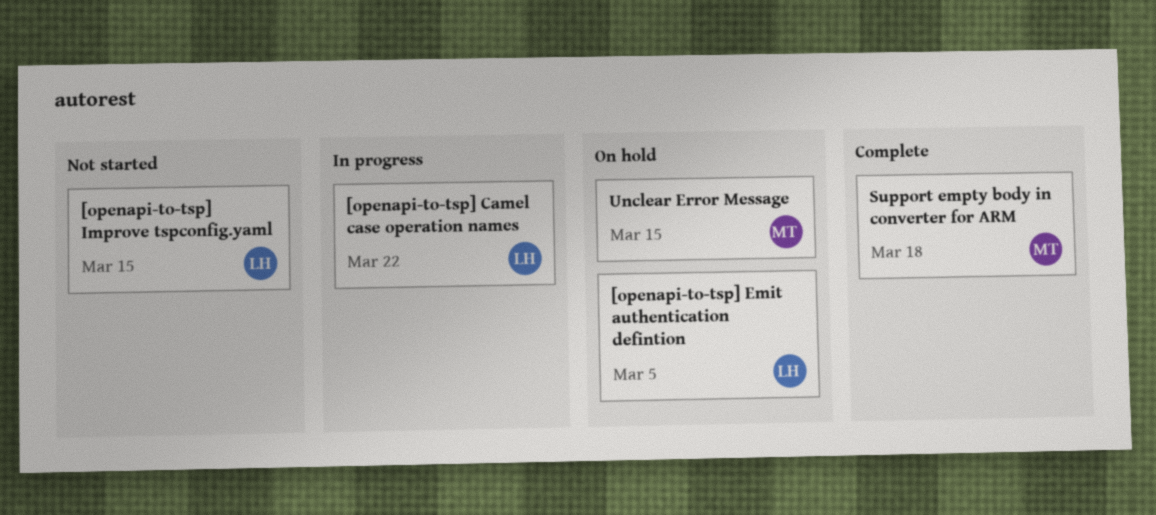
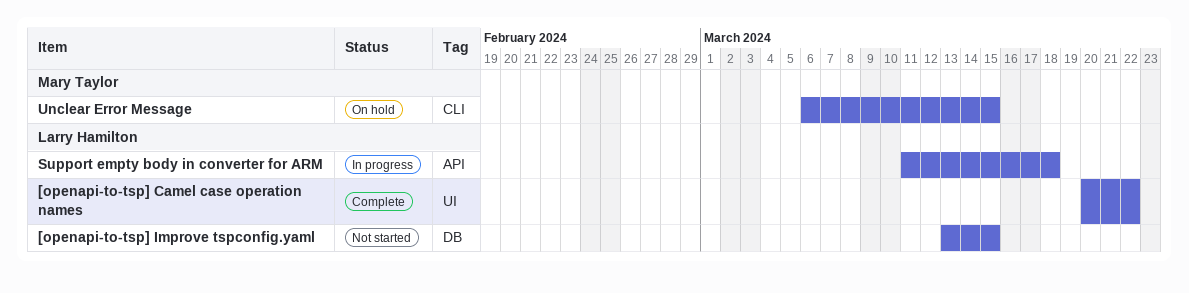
[openapi-to-tsp] Camel case operation names, status: In progress -> Complete
[openapi-to-tsp] Emit authentication defintion: present -> none
Support empty body in converter for ARM, status: Complete -> In progress
Support empty body in converter for ARM, owner: Mary Taylor -> Larry Hamilton

